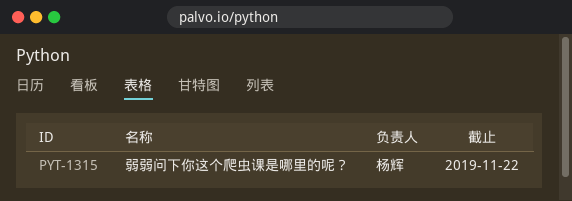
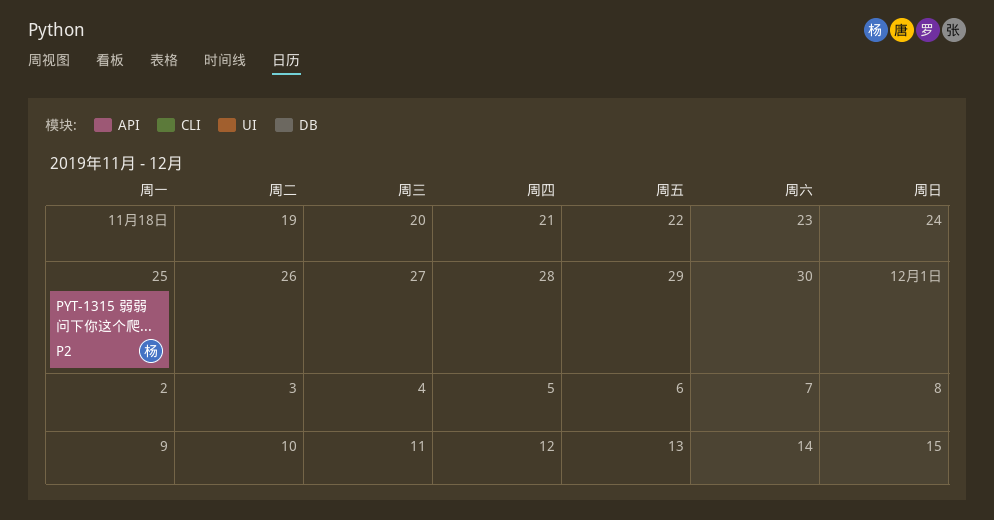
PYT-1315, due: Nov 22 -> Nov 25

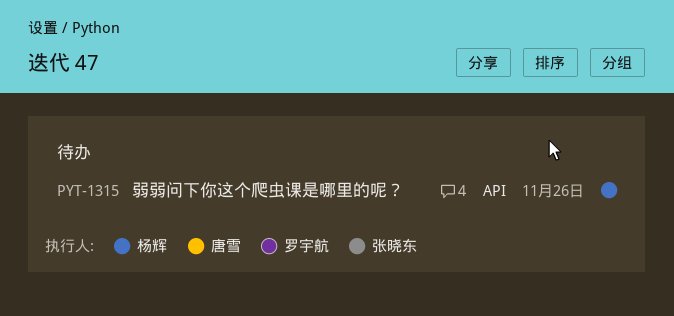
PYT-1315, due: Nov 25 -> Nov 26

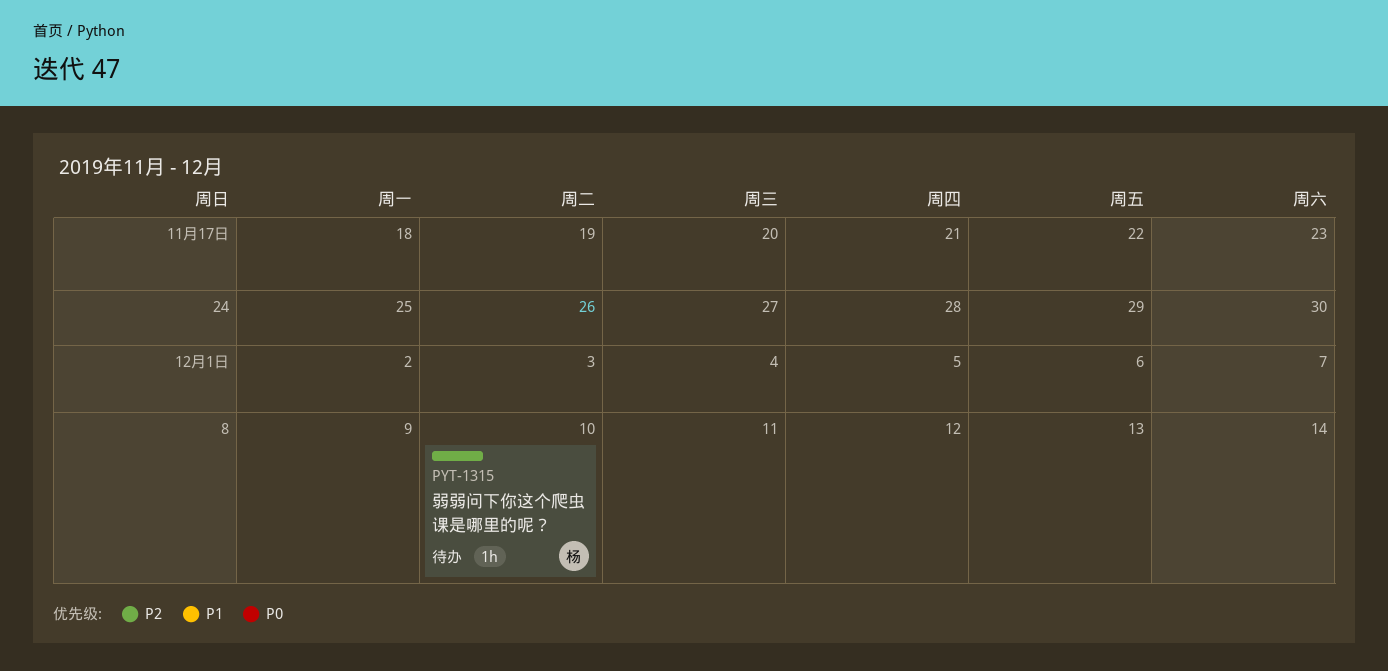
PYT-1315, due: Nov 26 -> Dec 10

